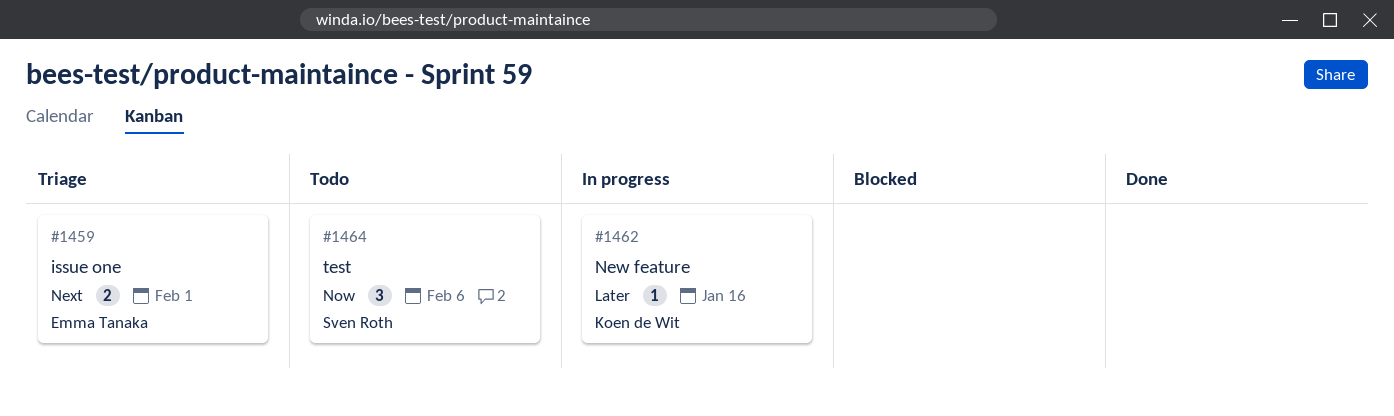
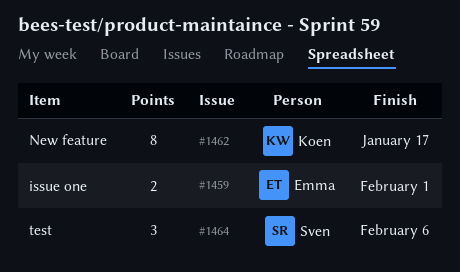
#1462, estimate: 1 -> 8
#1462, due: Jan 16 -> Jan 17

